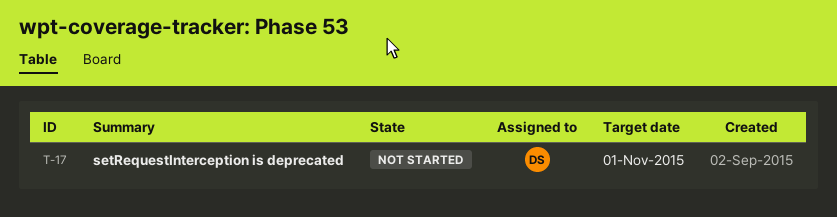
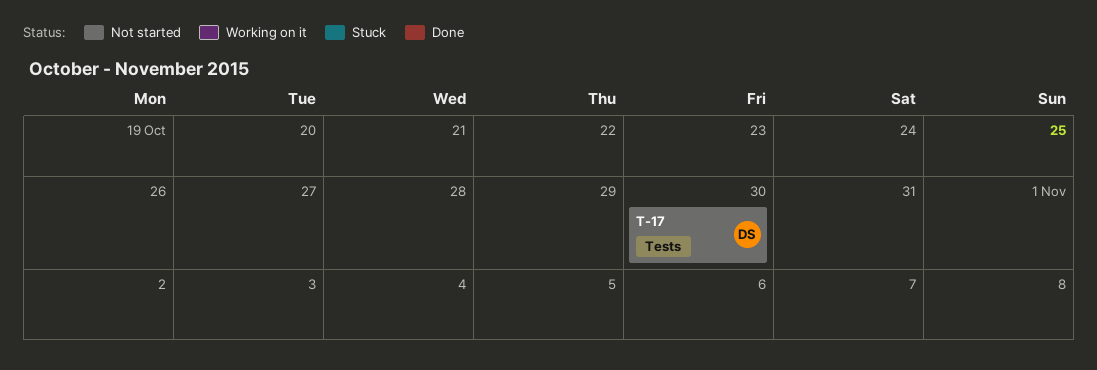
T-17, due: Nov 1 -> Oct 30

